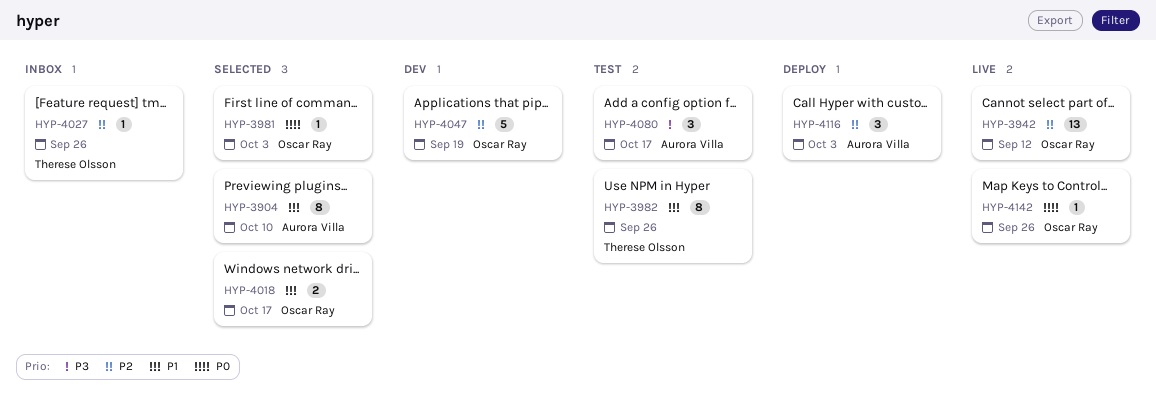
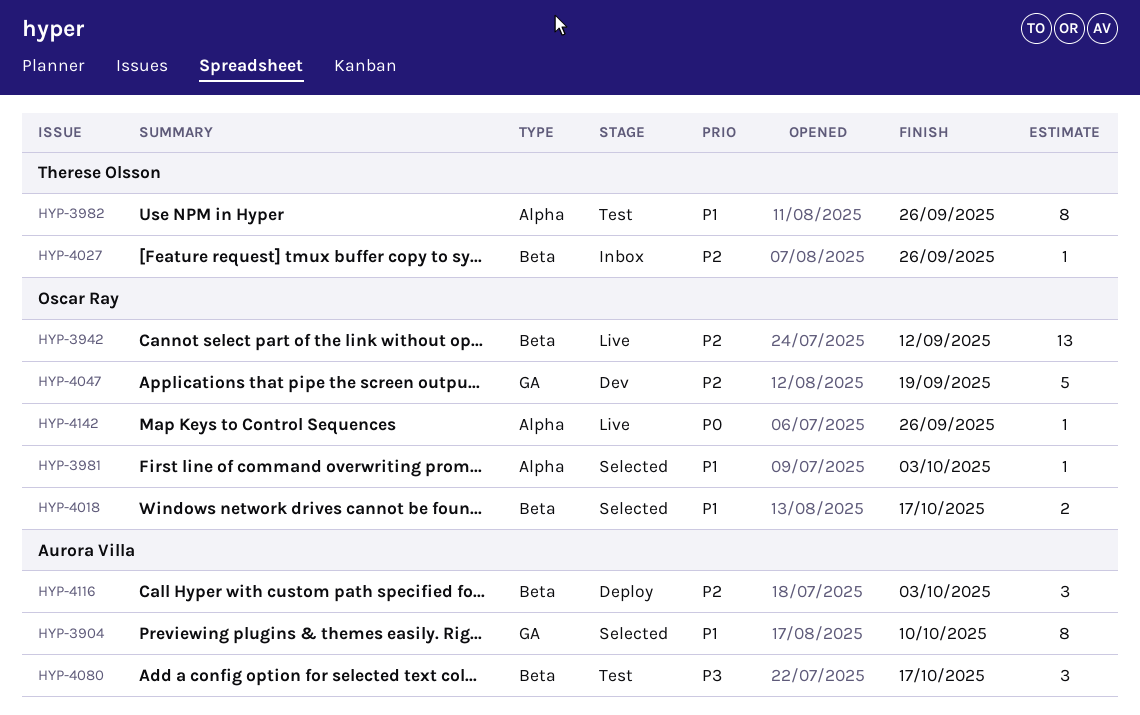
HYP-3981, priority: P0 -> P1

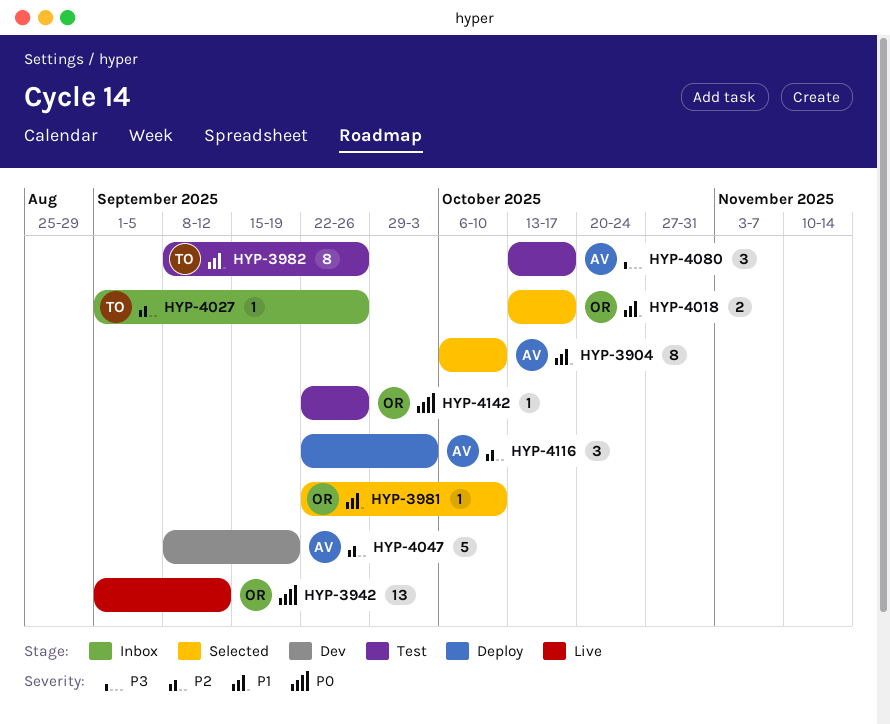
HYP-3942, priority: P2 -> P0
HYP-3981, due: Oct 3 -> Oct 10
HYP-4047, owner: Oscar Ray -> Aurora Villa
HYP-4142, status: Live -> Test

